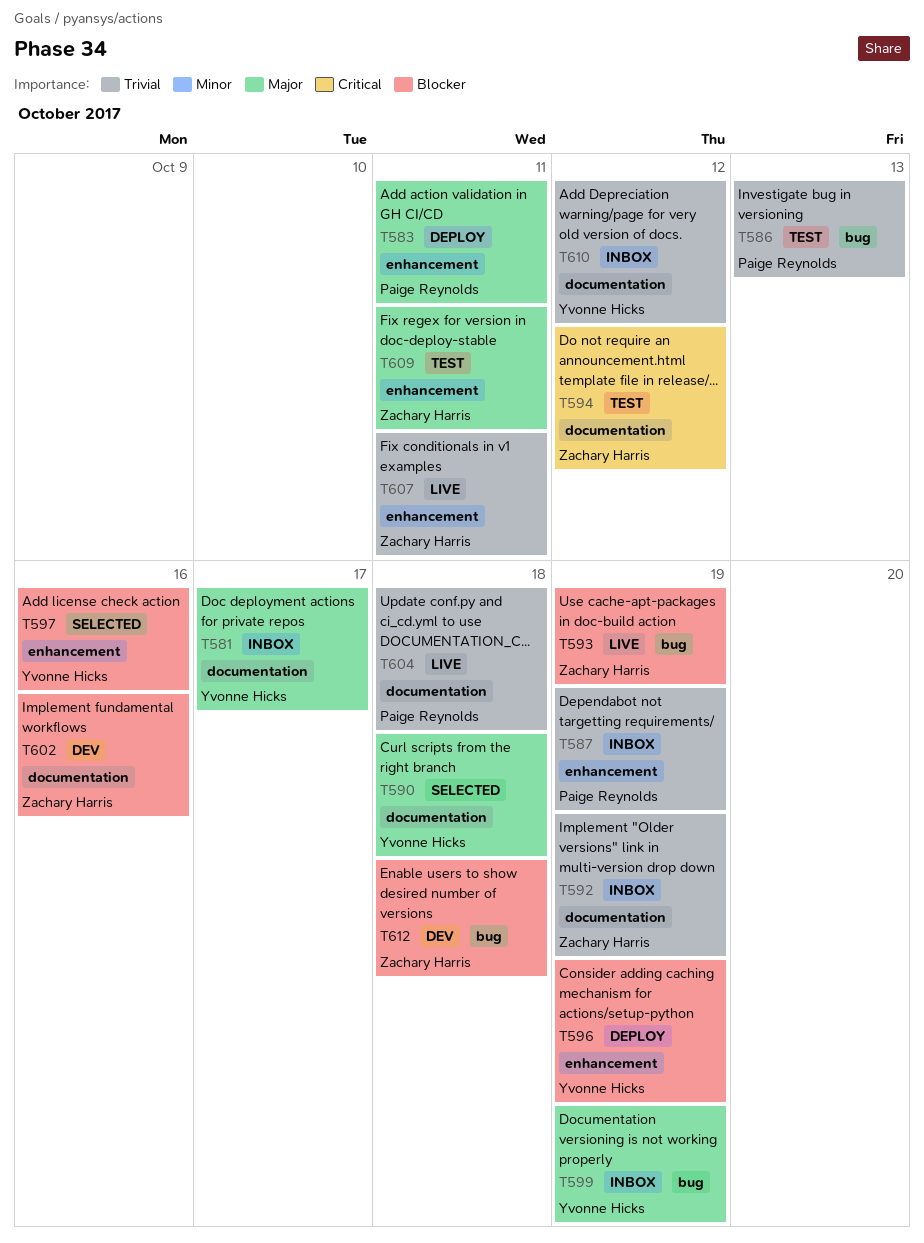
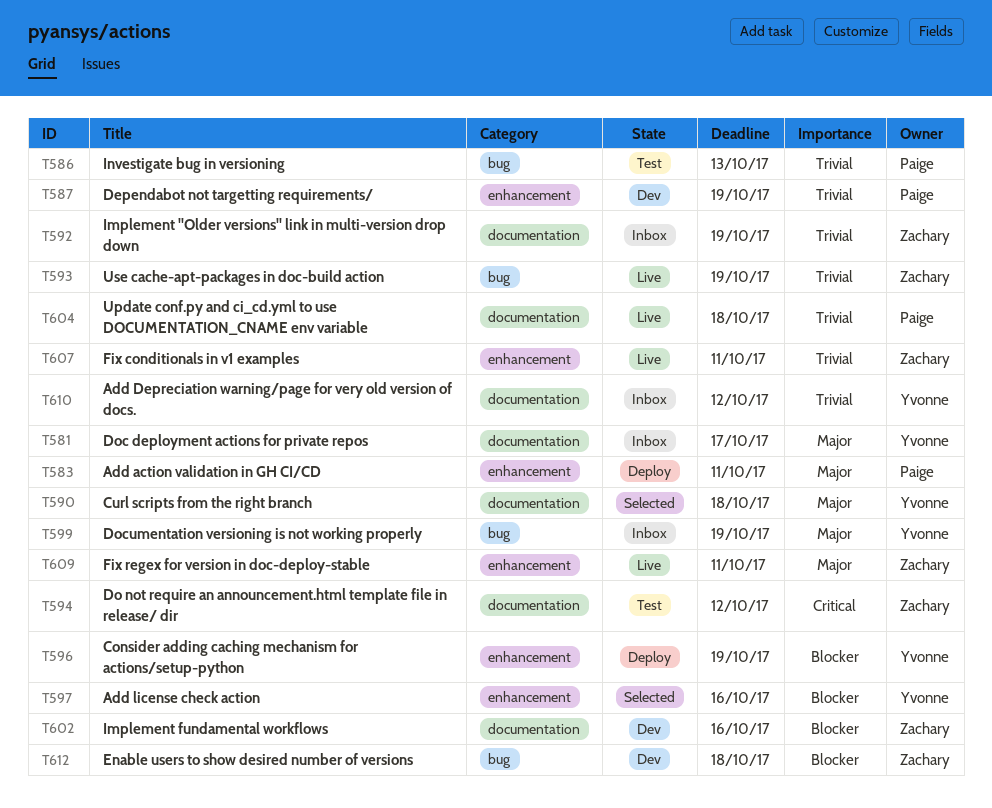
T587, status: Inbox -> Dev
T593, priority: Blocker -> Trivial
T609, status: Test -> Live

